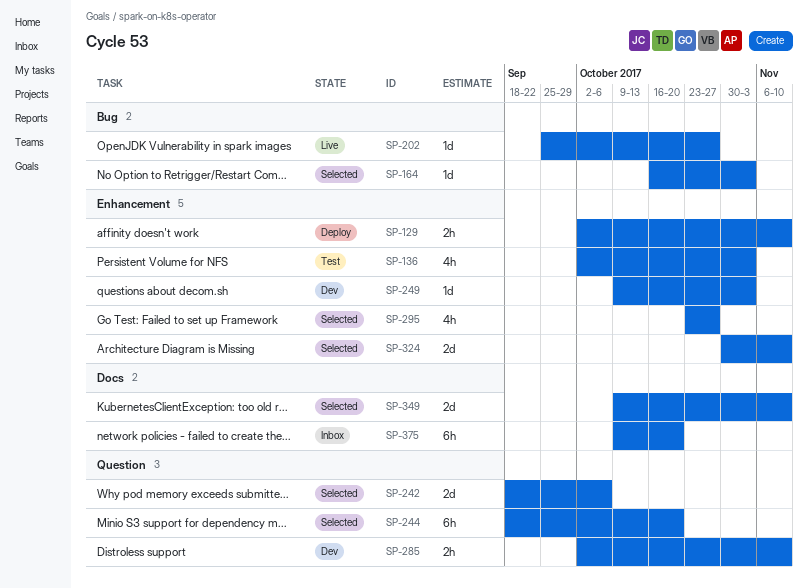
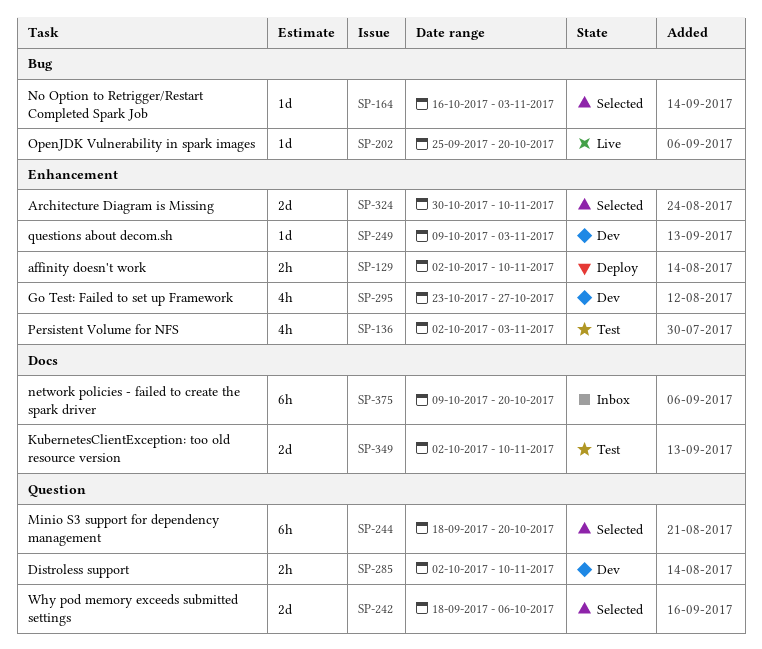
SP-202, due: Oct 27 -> Oct 20
SP-295, status: Selected -> Dev
SP-349, status: Selected -> Test
SP-349, start: Oct 9 -> Oct 2

